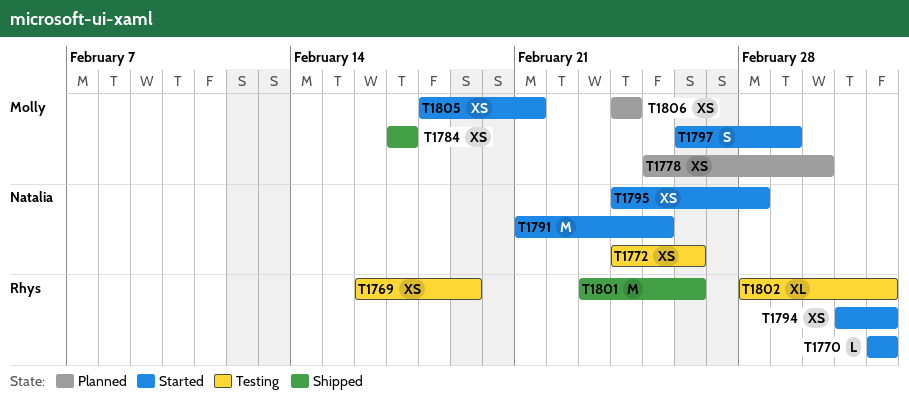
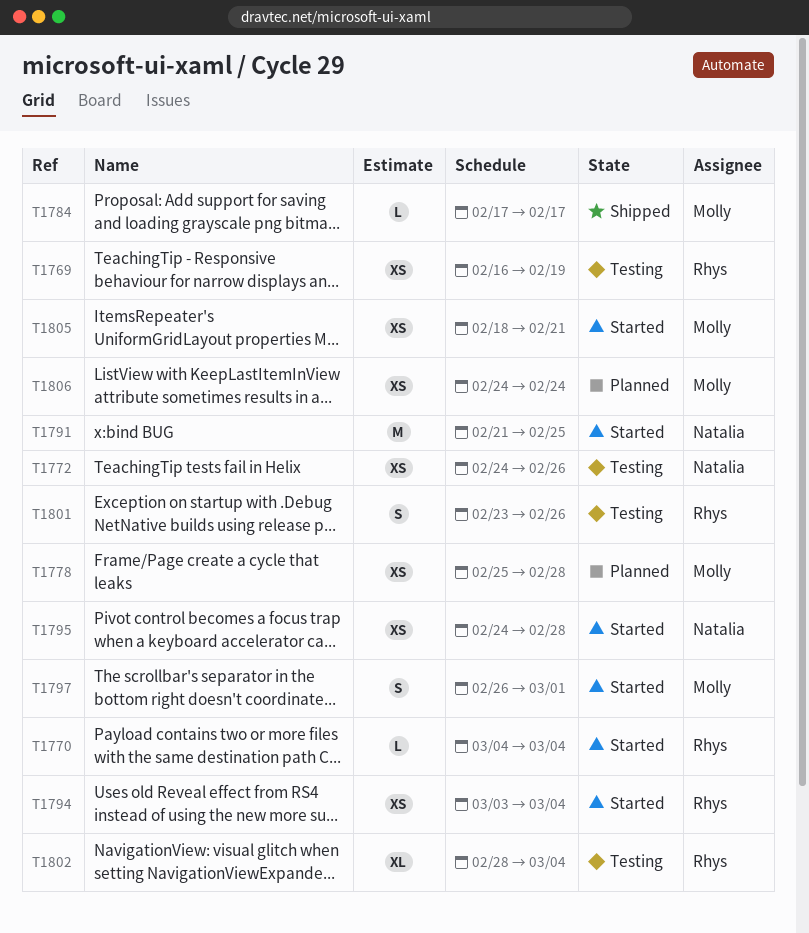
T1778, due: Mar 2 -> Feb 28
T1784, estimate: XS -> L
T1801, status: Shipped -> Testing
T1801, estimate: M -> S

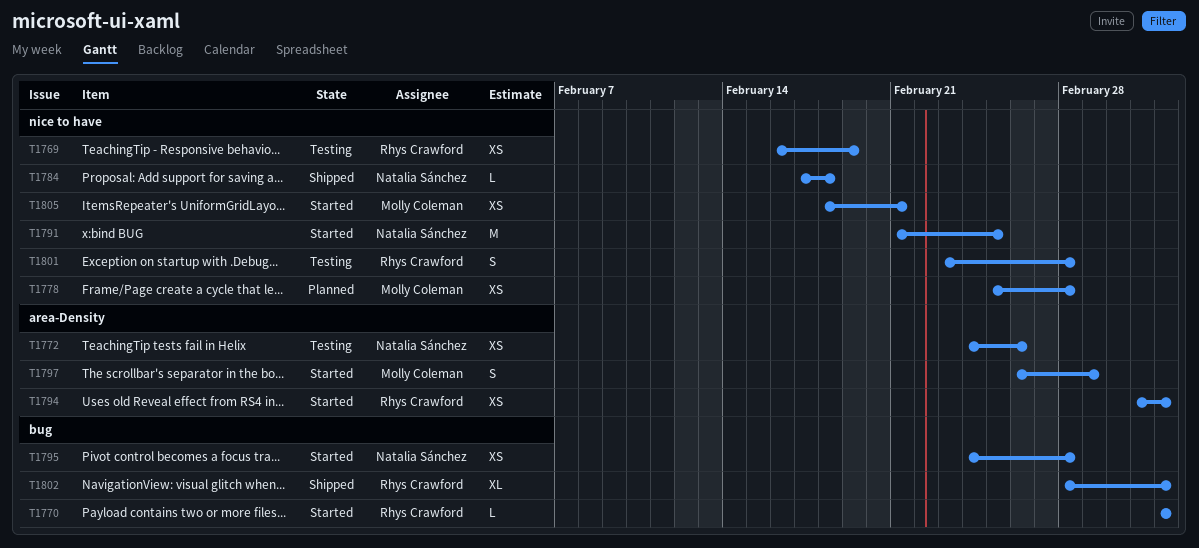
T1784, owner: Molly Coleman -> Natalia Sánchez
T1784, due: Feb 17 -> Feb 18
T1801, due: Feb 26 -> Feb 28
T1802, status: Testing -> Shipped
T1806: present -> none

